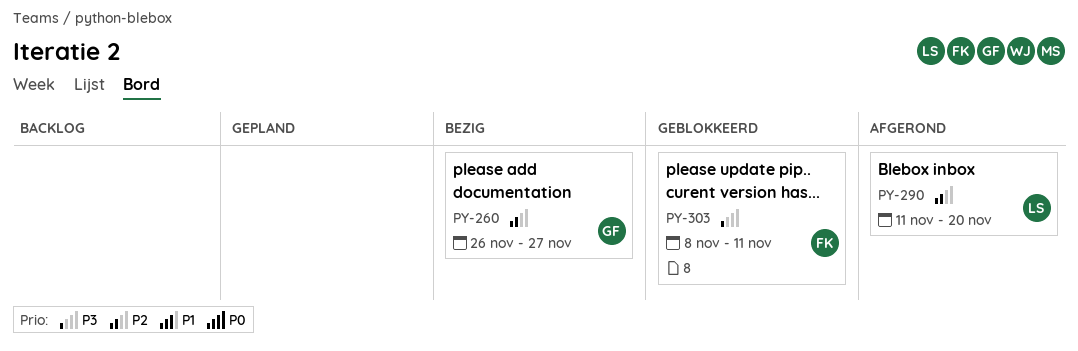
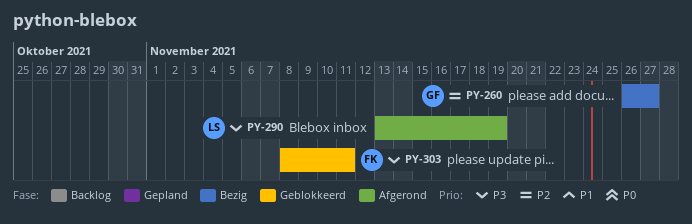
PY-290, priority: P2 -> P3
PY-290, start: Nov 11 -> Nov 13
PY-290, due: Nov 20 -> Nov 19

